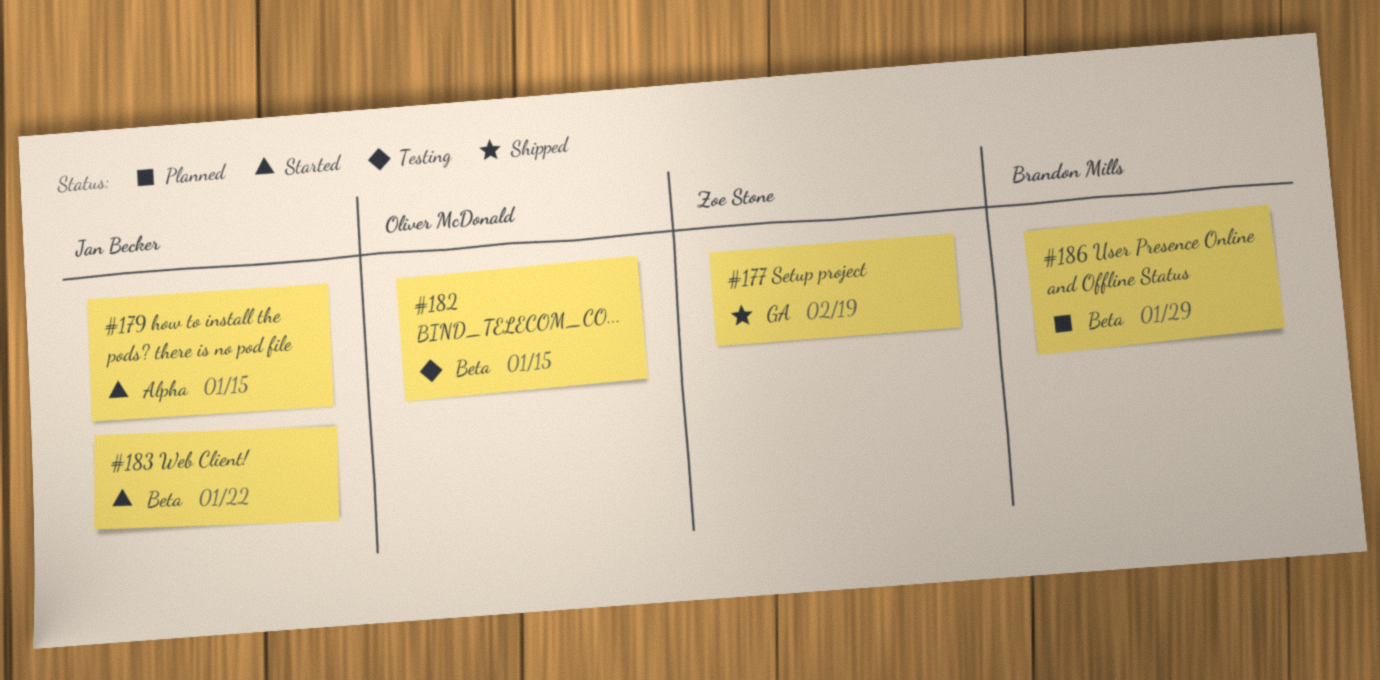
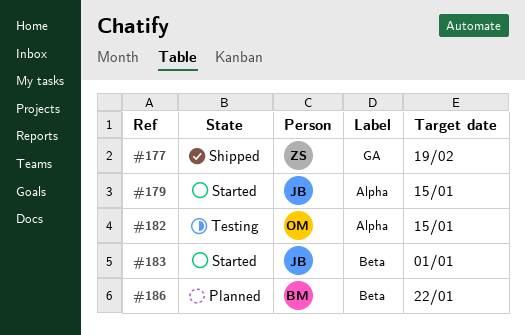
#182, label: Beta -> Alpha
#183, due: Jan 22 -> Jan 1
#186, due: Jan 29 -> Jan 22

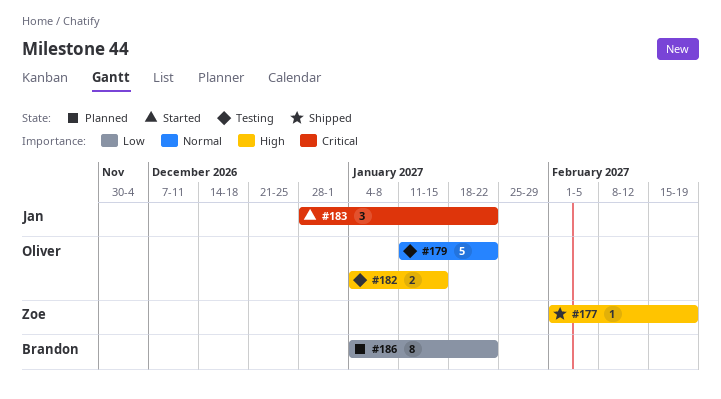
#179, status: Started -> Testing
#179, owner: Jan -> Oliver
#179, due: Jan 15 -> Jan 22
#183, due: Jan 1 -> Jan 22

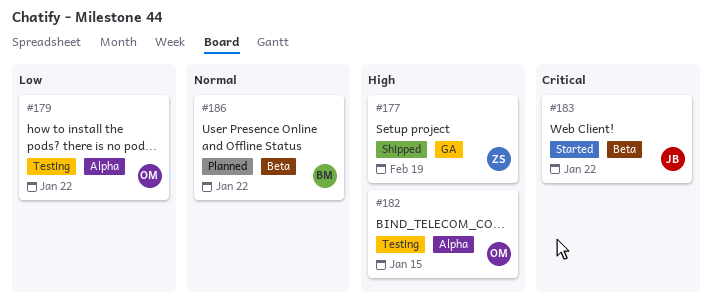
#179, priority: Normal -> Low
#186, priority: Low -> Normal

